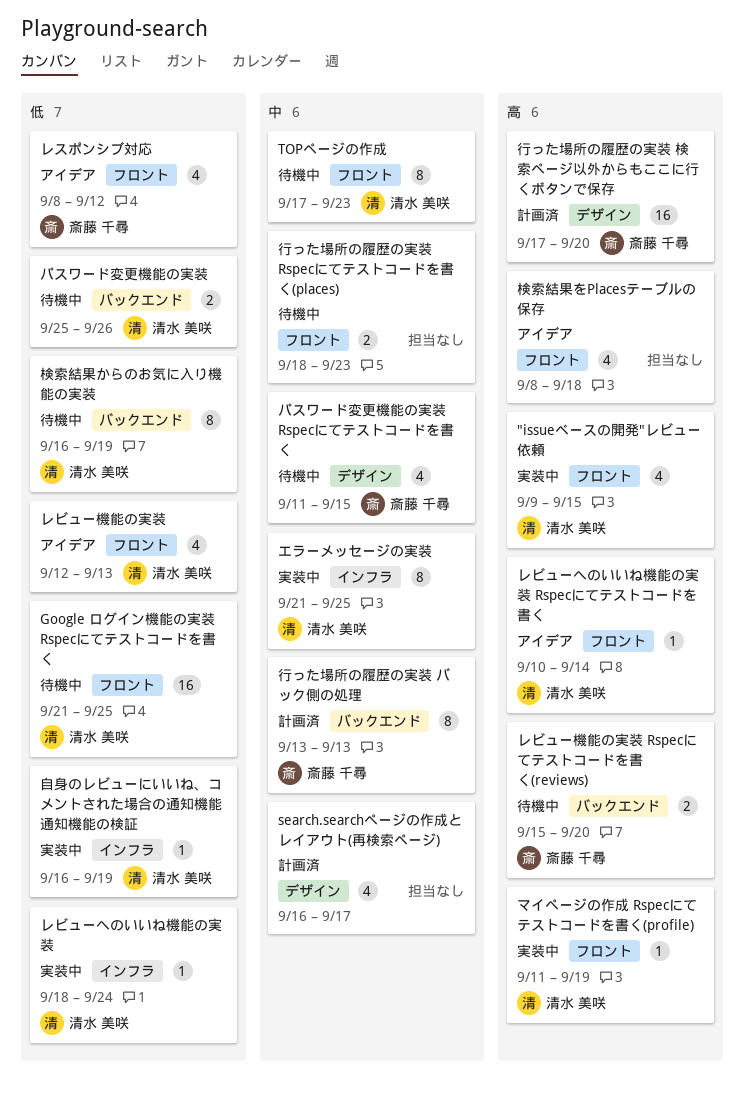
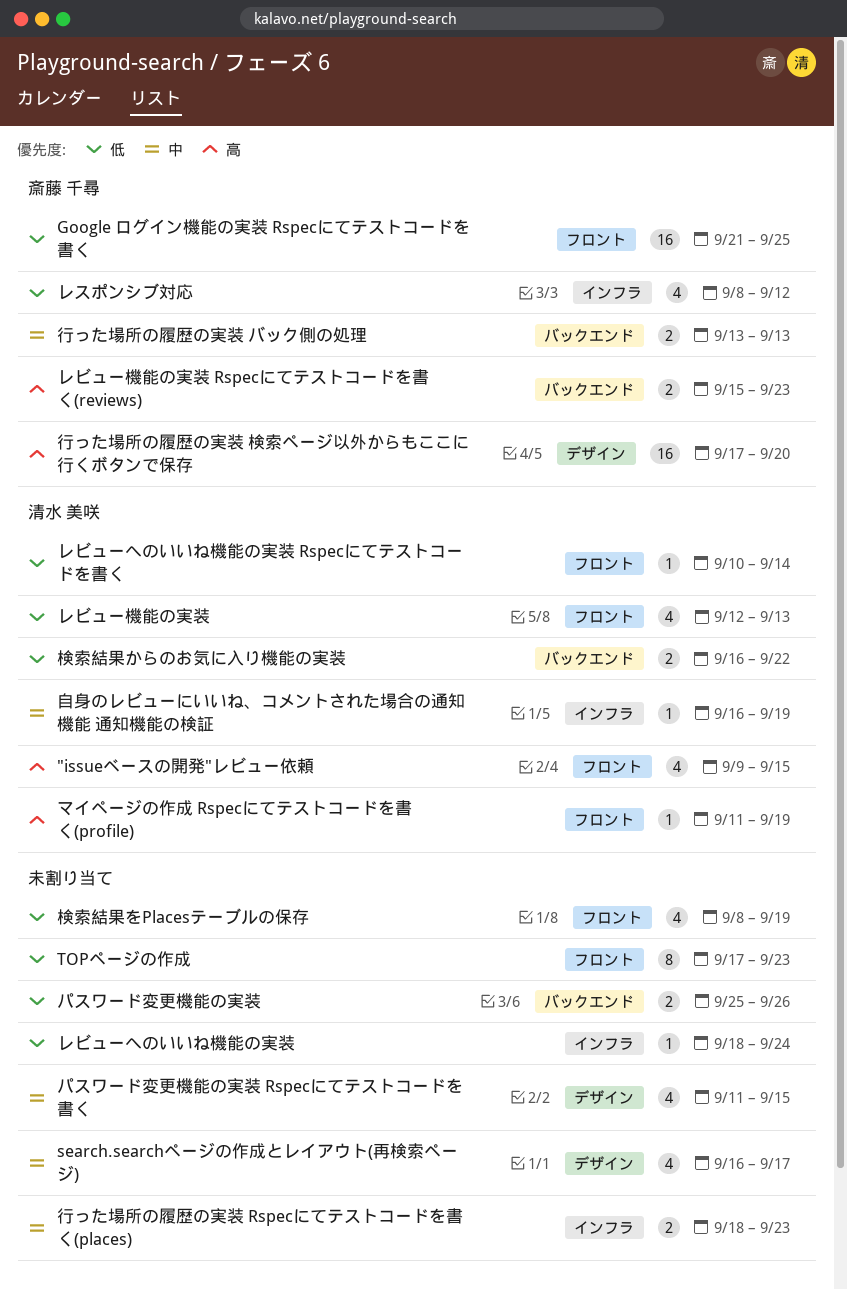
Google ログイン機能の実装 Rspecにてテストコードを書く, owner: 清水 美咲 -> 斎藤 千尋
TOPページの作成, owner: 清水 美咲 -> none
TOPページの作成, priority: 中 -> 低
エラーメッセージの実装: present -> none
パスワード変更機能の実装, owner: 清水 美咲 -> none
パスワード変更機能の実装 Rspecにてテストコードを書く, owner: 斎藤 千尋 -> none
レスポンシブ対応, label: フロント -> インフラ
レビューへのいいね機能の実装, owner: 清水 美咲 -> none
レビューへのいいね機能の実装 Rspecにてテストコードを書く, priority: 高 -> 低
レビュー機能の実装 Rspecにてテストコードを書く(reviews), due: Sep 20 -> Sep 23
検索結果からのお気に入り機能の実装, estimate: 8 -> 2
検索結果からのお気に入り機能の実装, due: Sep 19 -> Sep 22
検索結果をPlacesテーブルの保存, priority: 高 -> 低
検索結果をPlacesテーブルの保存, due: Sep 18 -> Sep 19
自身のレビューにいいね、コメントされた場合の通知機能 通知機能の検証, priority: 低 -> 中
行った場所の履歴の実装 Rspecにてテストコードを書く(places), label: フロント -> インフラ
行った場所の履歴の実装 バック側の処理, estimate: 8 -> 2

